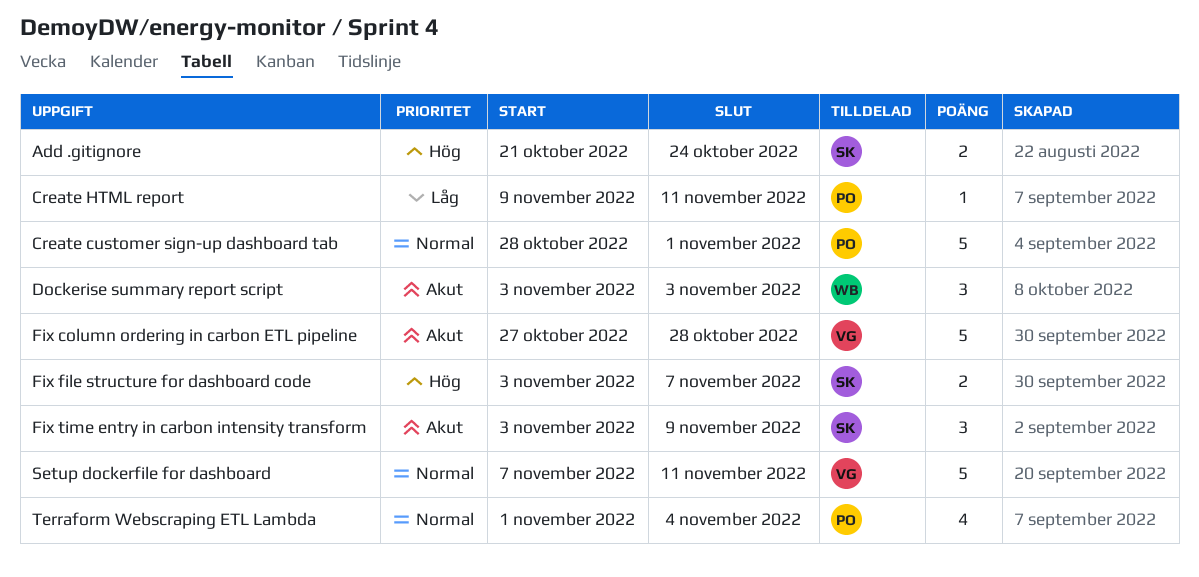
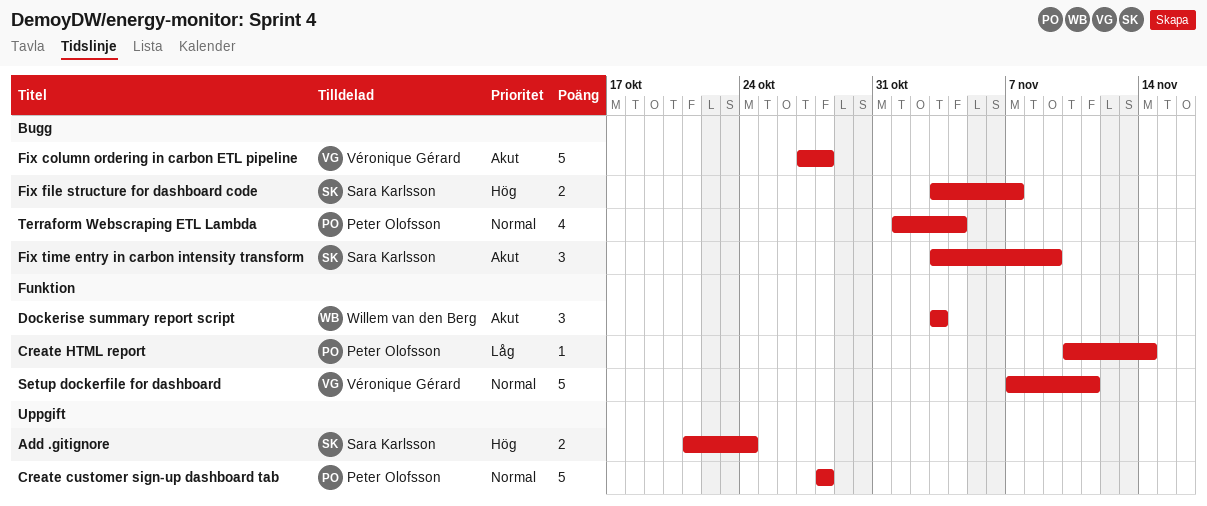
Create customer sign-up dashboard tab, due: Nov 1 -> Oct 28
Create HTML report, start: Nov 9 -> Nov 10
Create HTML report, due: Nov 11 -> Nov 14

